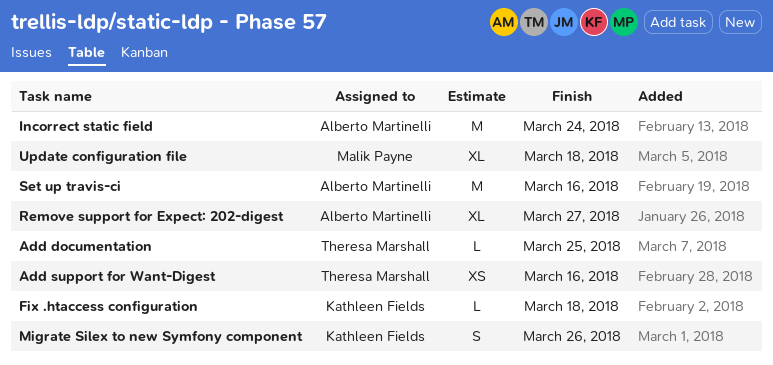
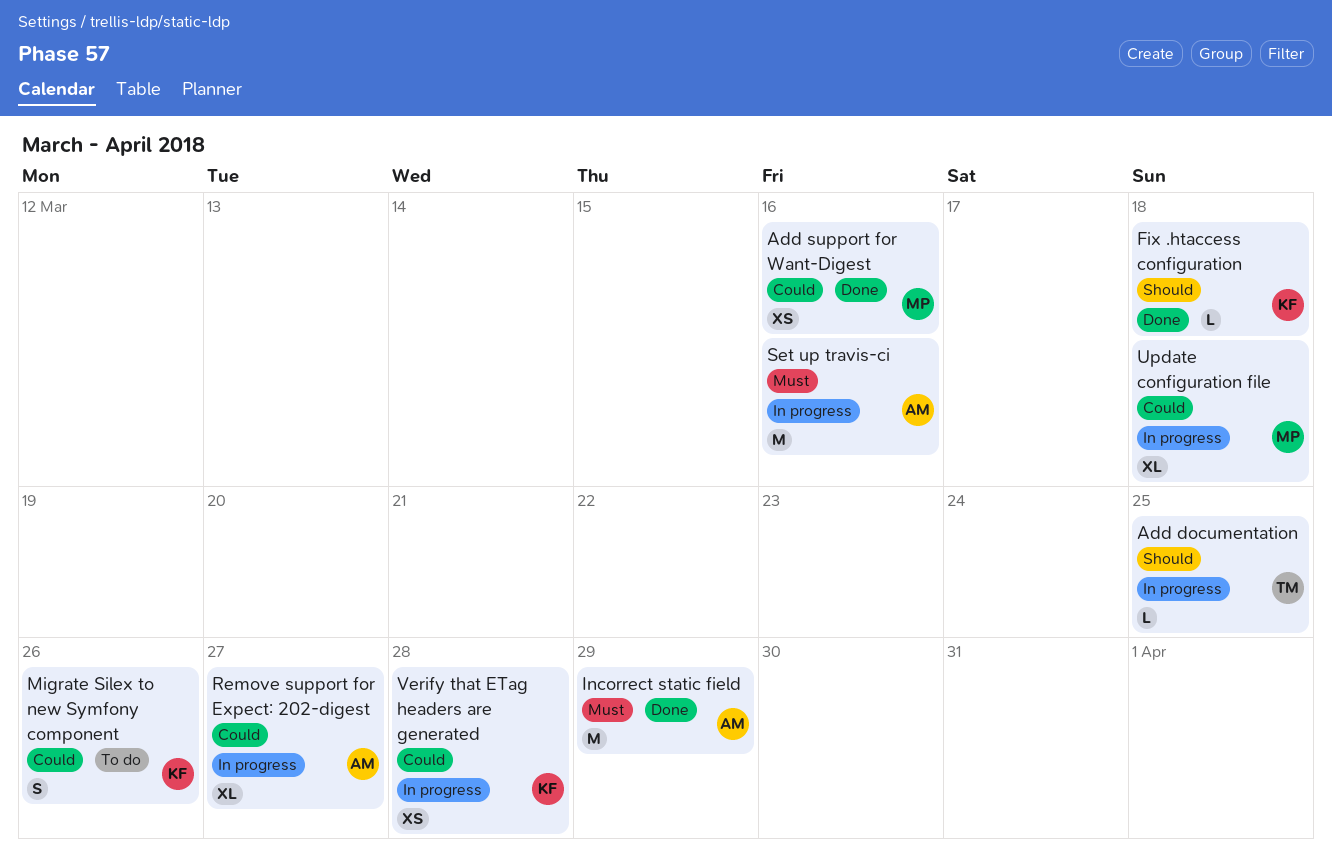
Add support for Want-Digest, owner: Theresa Marshall -> Malik Payne
Incorrect static field, due: Mar 24 -> Mar 29
Verify that ETag headers are generated: none -> present

